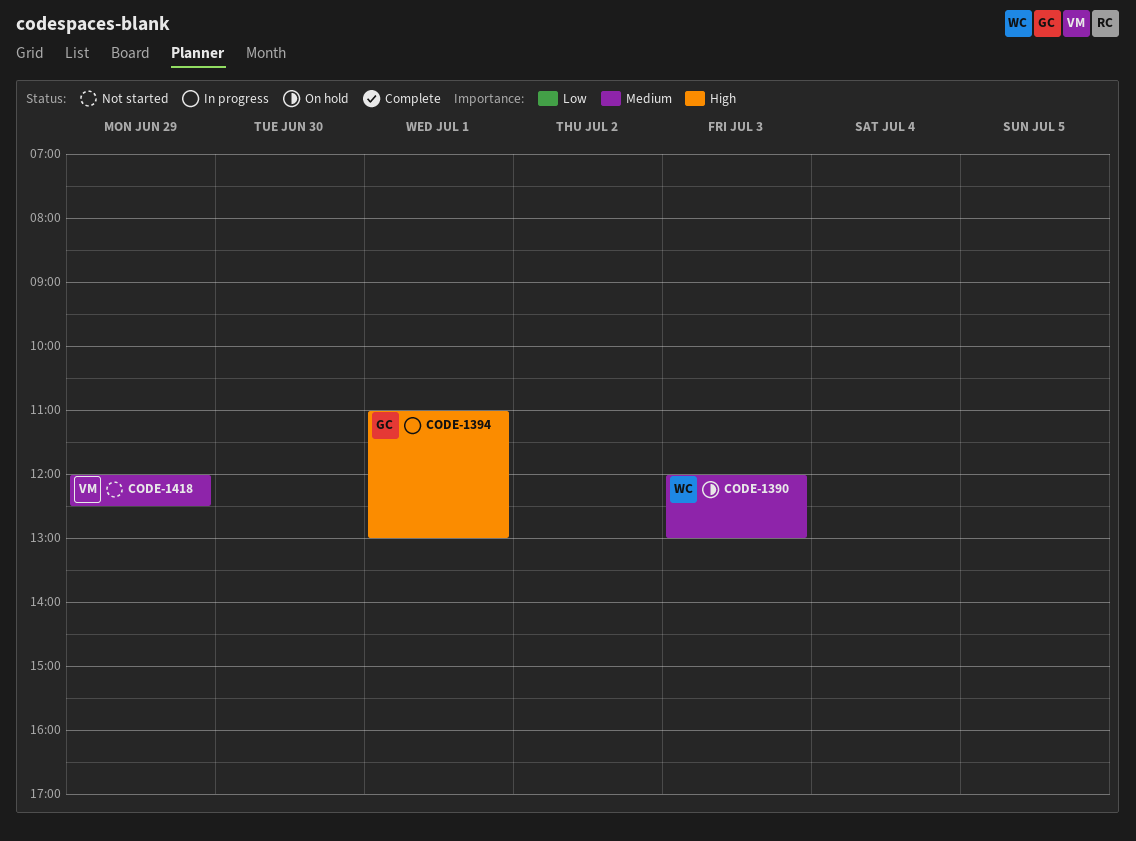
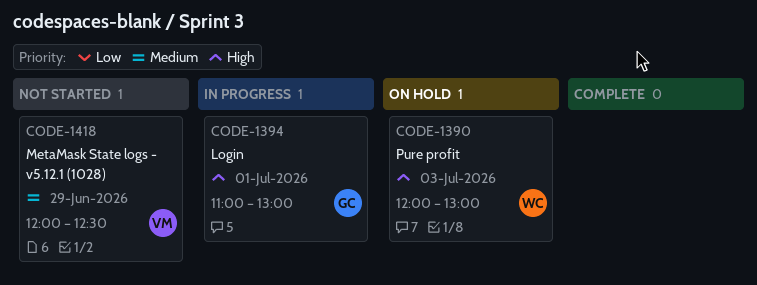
CODE-1390, priority: Medium -> High

